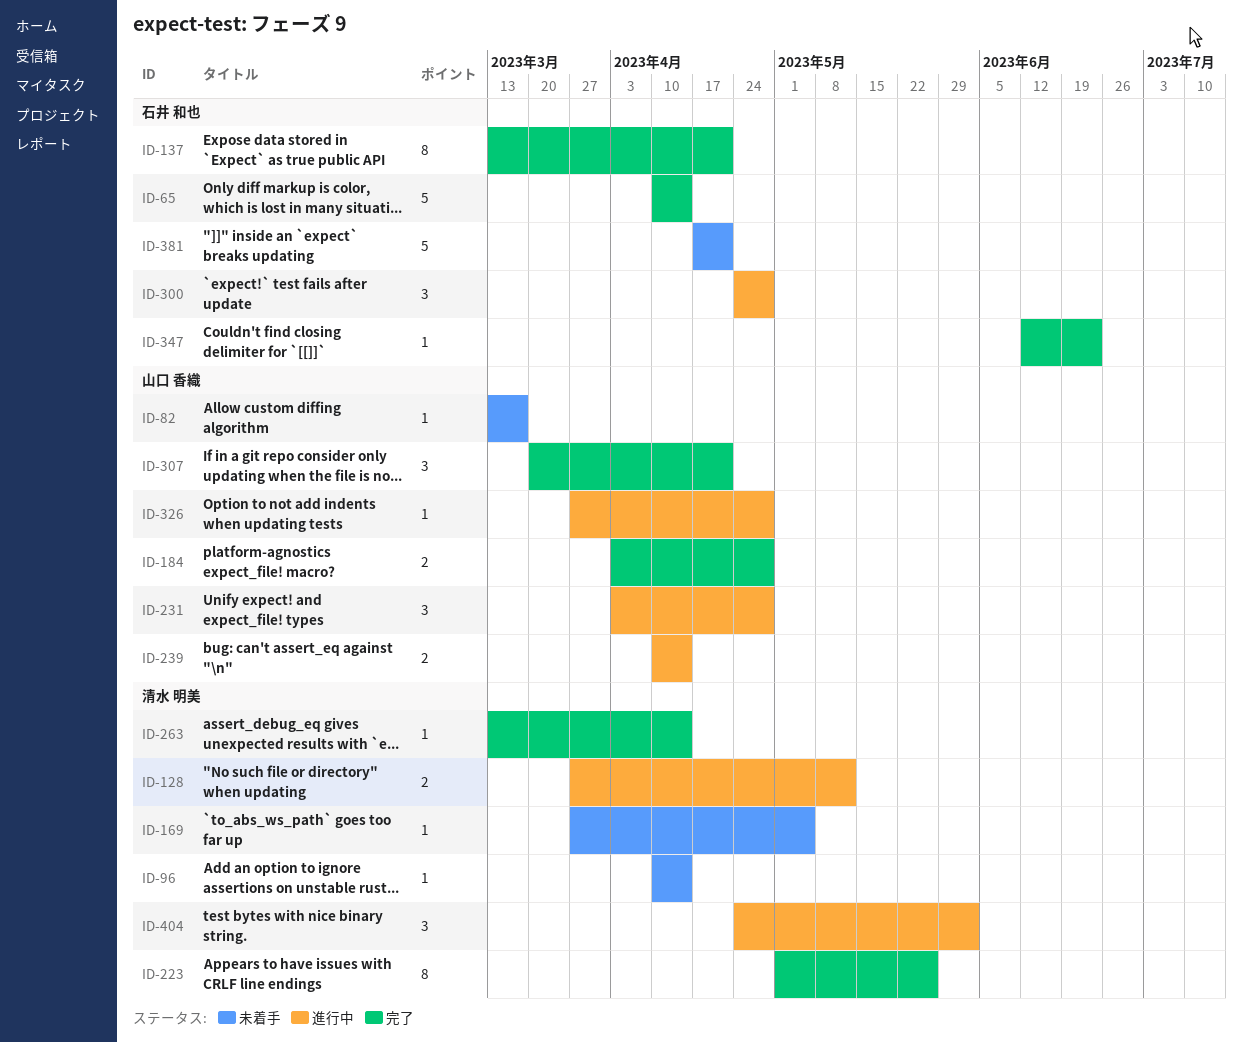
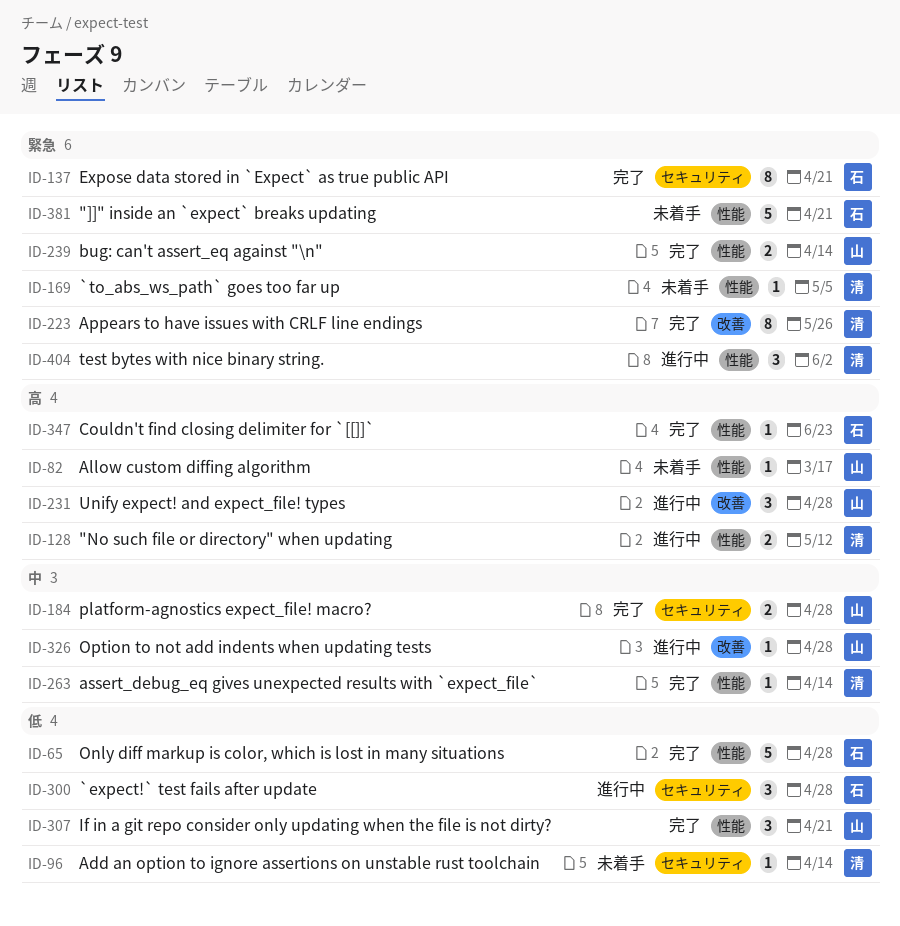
ID-65, due: Apr 14 -> Apr 28
ID-239, status: 進行中 -> 完了

